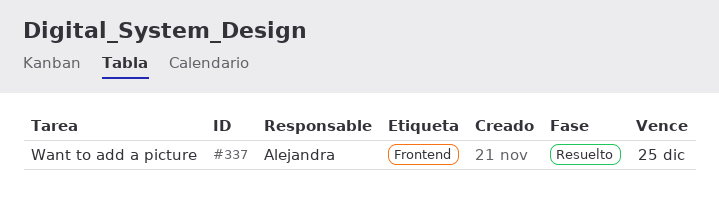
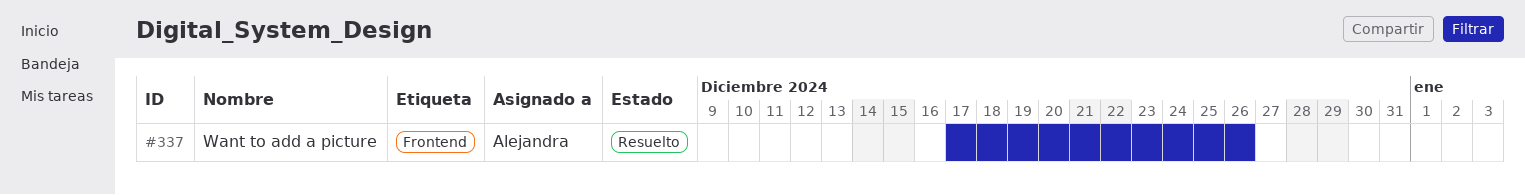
#337, due: Dec 25 -> Dec 26

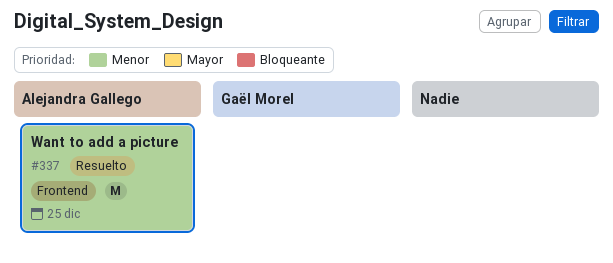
#337, due: Dec 26 -> Dec 25

